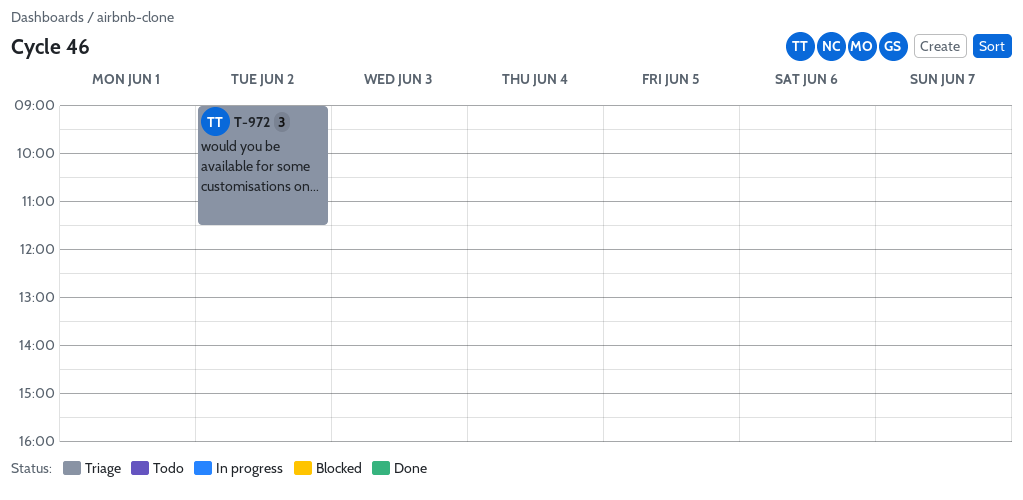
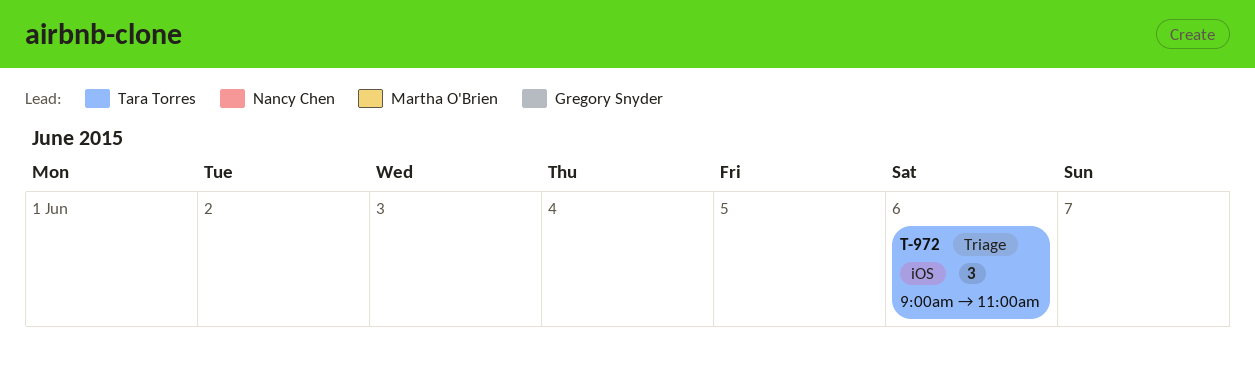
T-972, day: Jun 2 -> Jun 6
T-972, ends: 11:30 -> 11:00

